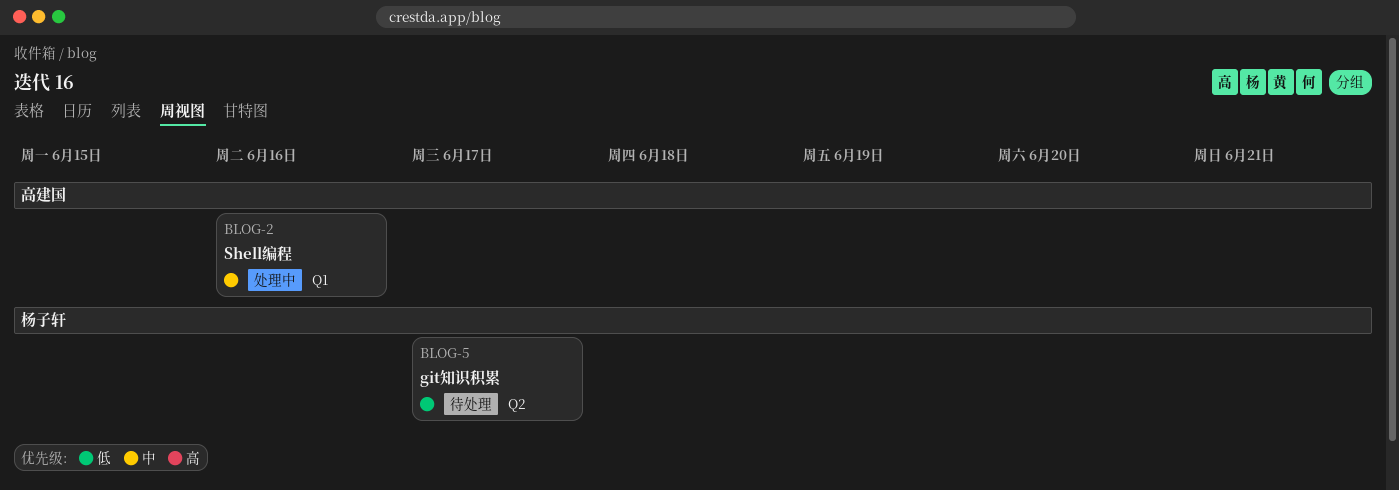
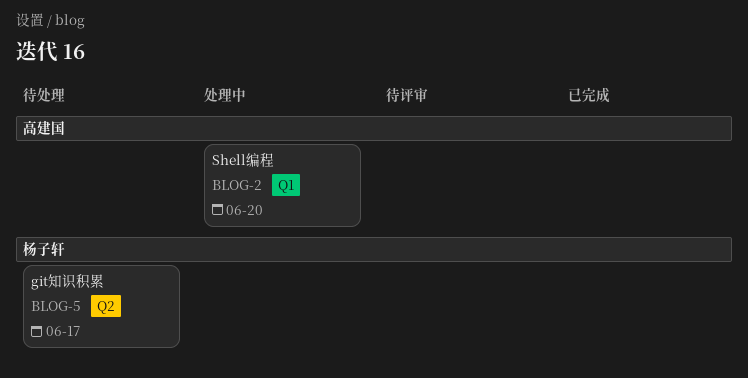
BLOG-2, due: Jun 16 -> Jun 20

